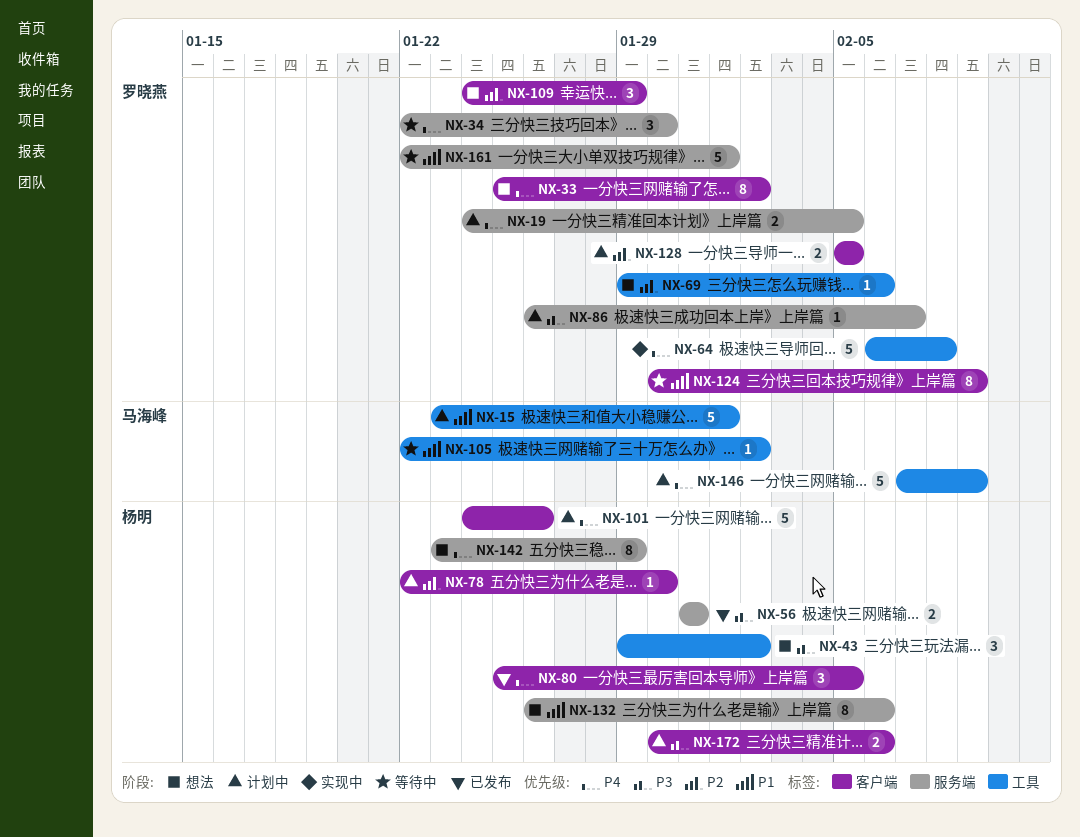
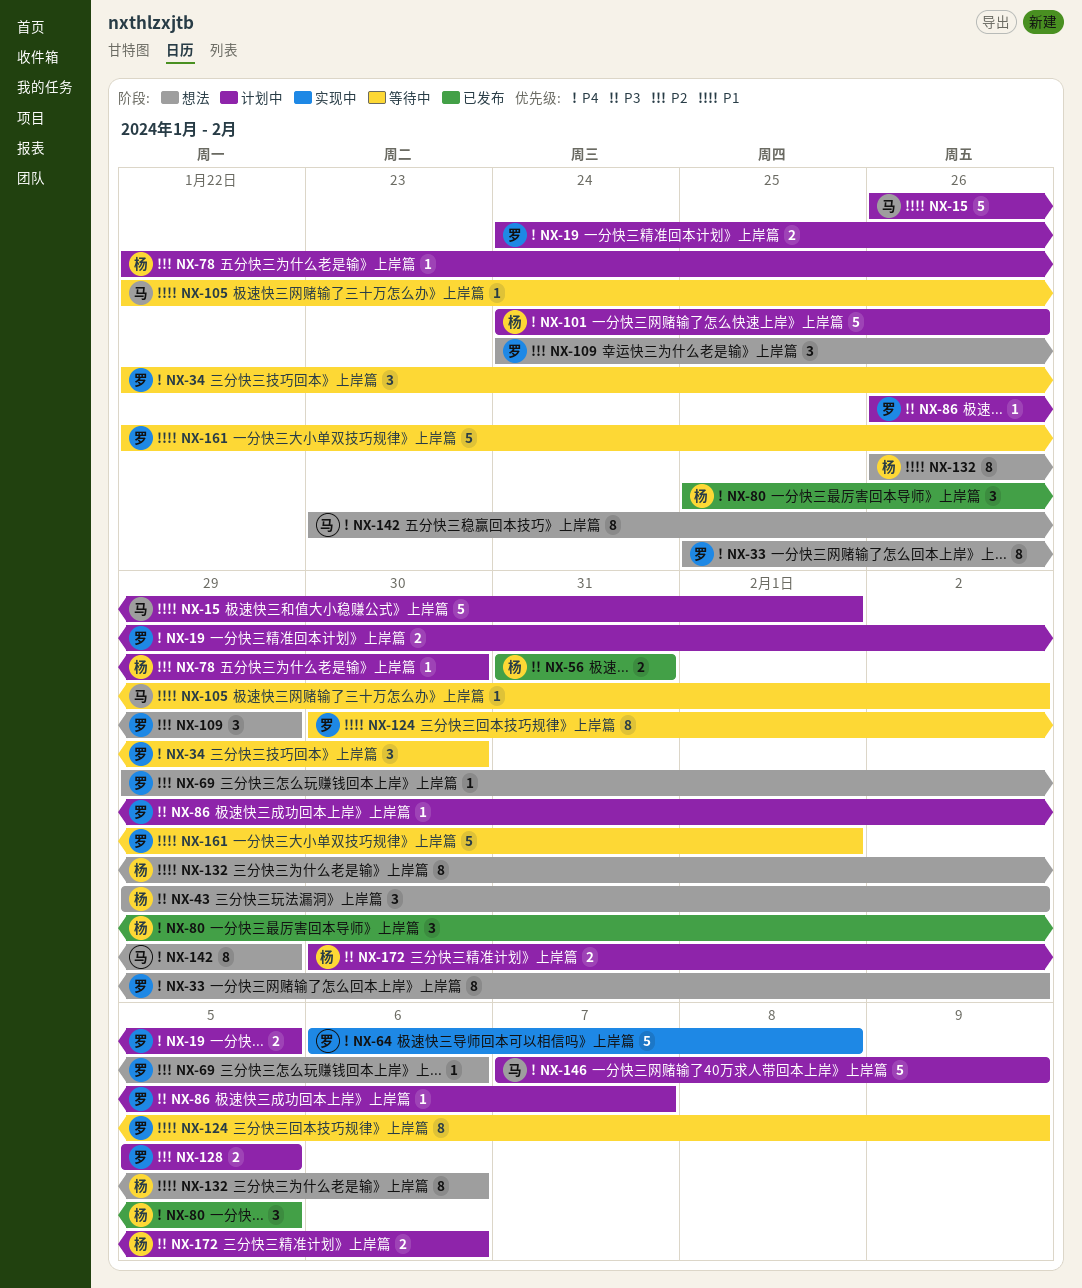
NX-15, start: Jan 23 -> Jan 26
NX-142, owner: 杨明 -> 马海峰

